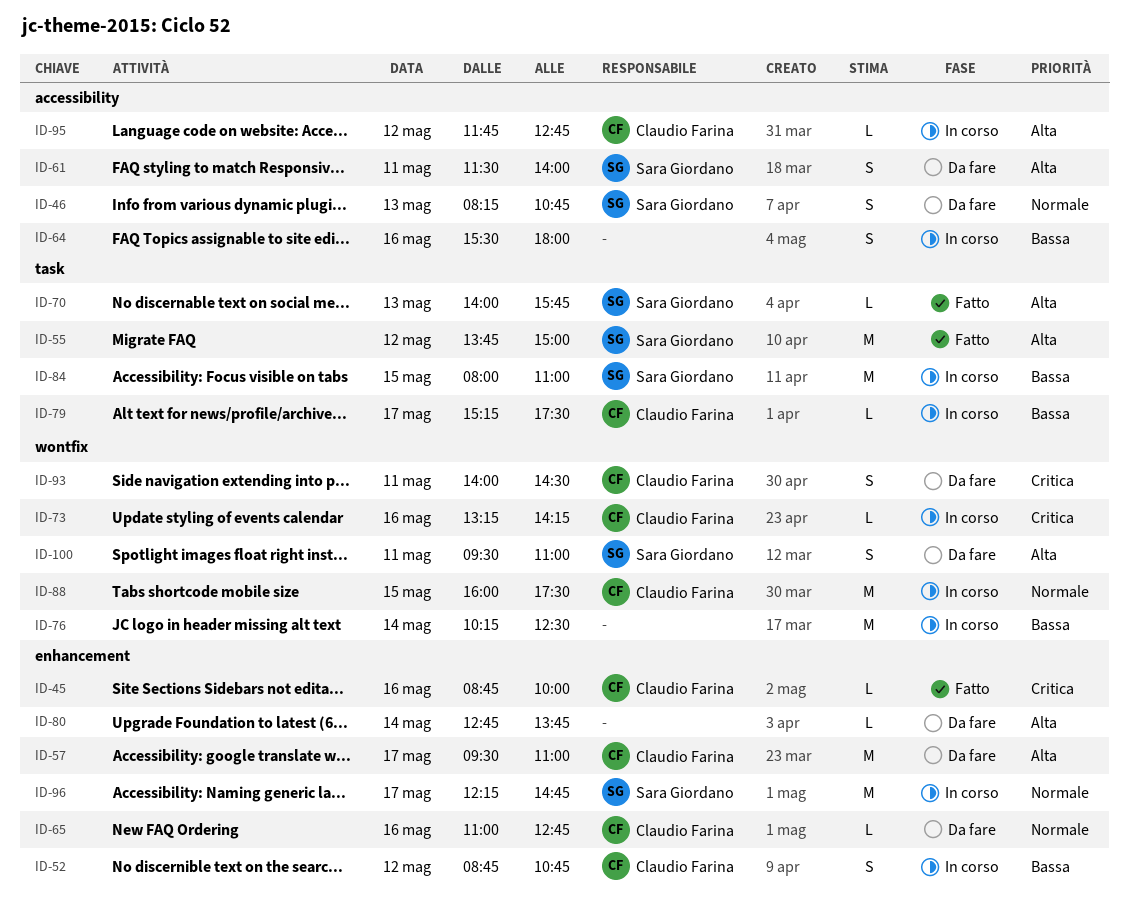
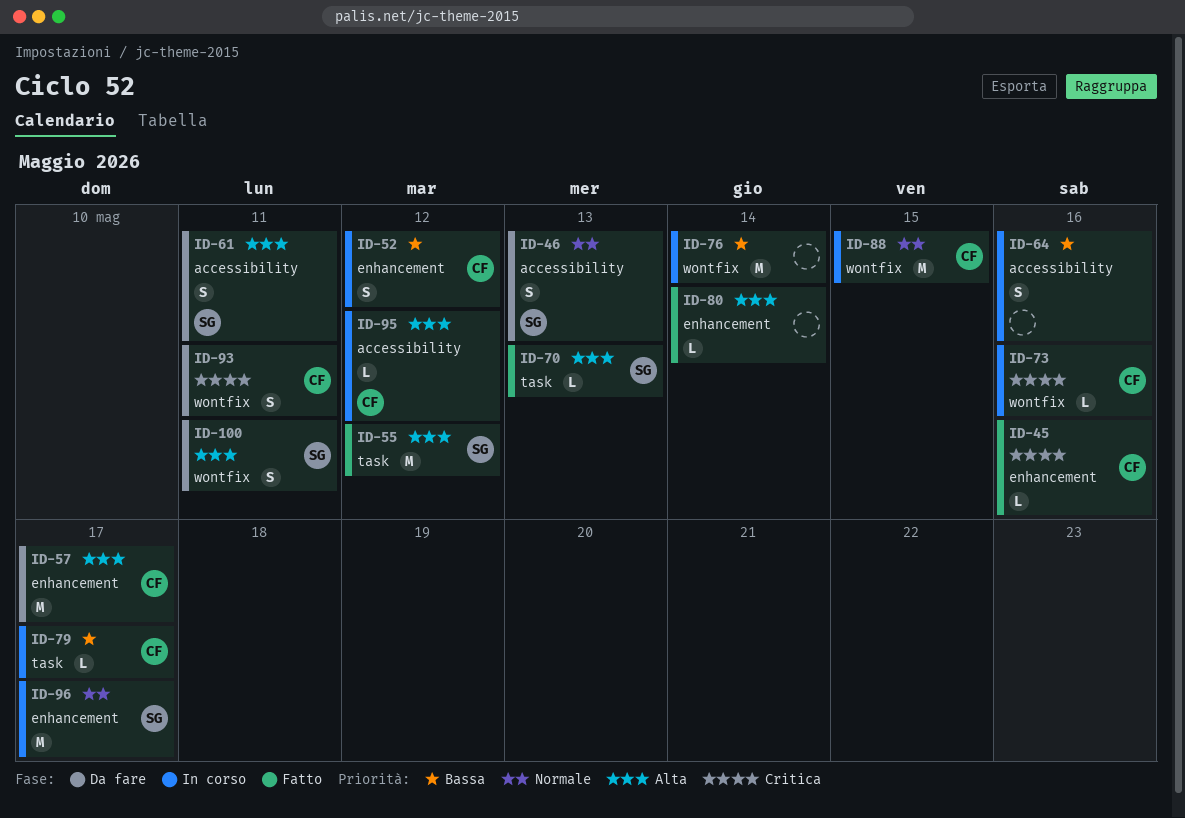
ID-65: present -> none
ID-80, status: Da fare -> Fatto
ID-84: present -> none

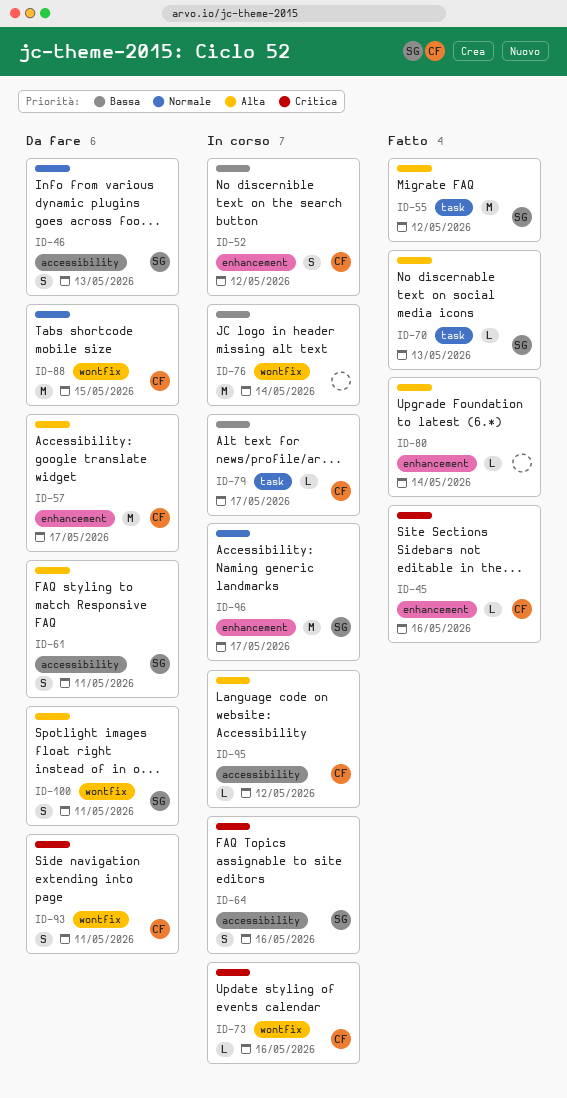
ID-64, owner: none -> SG
ID-64, priority: Bassa -> Critica
ID-88, status: In corso -> Da fare

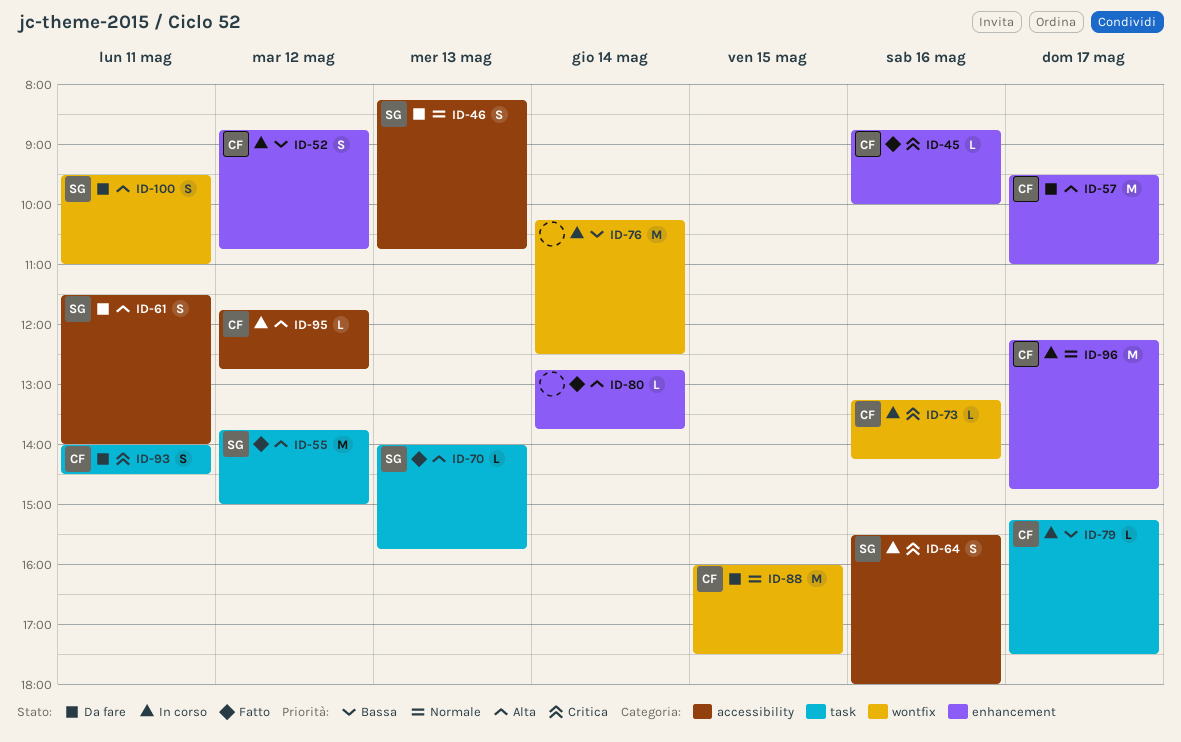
ID-93, label: wontfix -> task
ID-96, owner: SG -> CF

